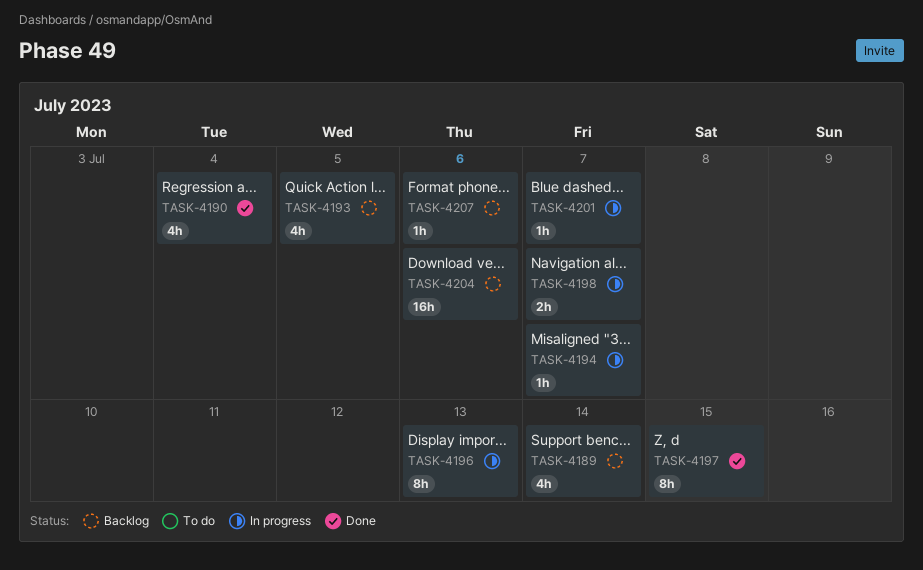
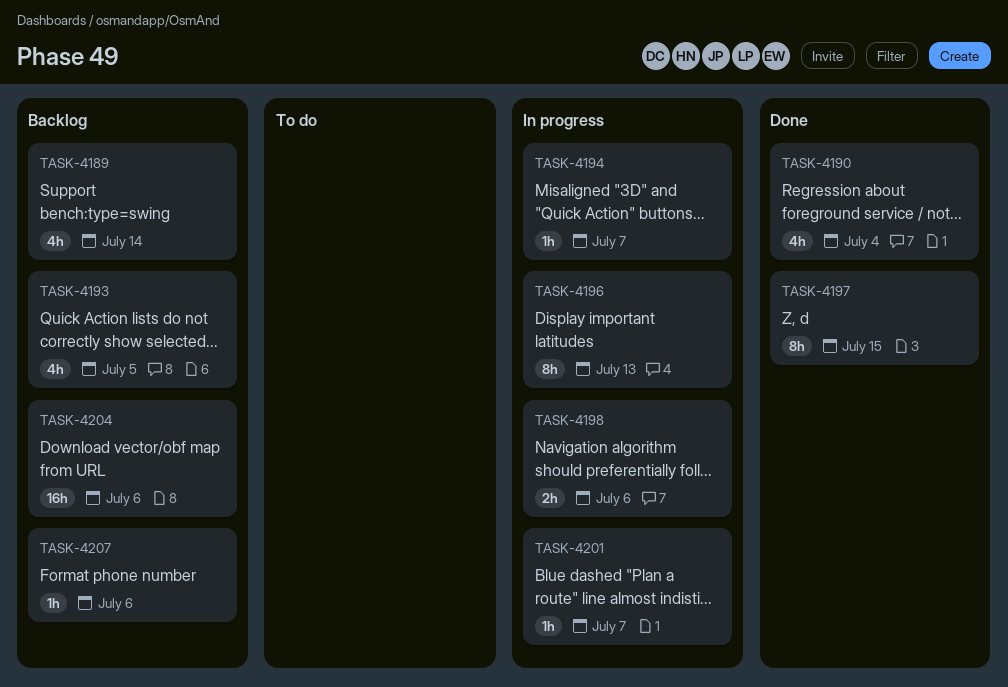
TASK-4198, due: Jul 7 -> Jul 6

